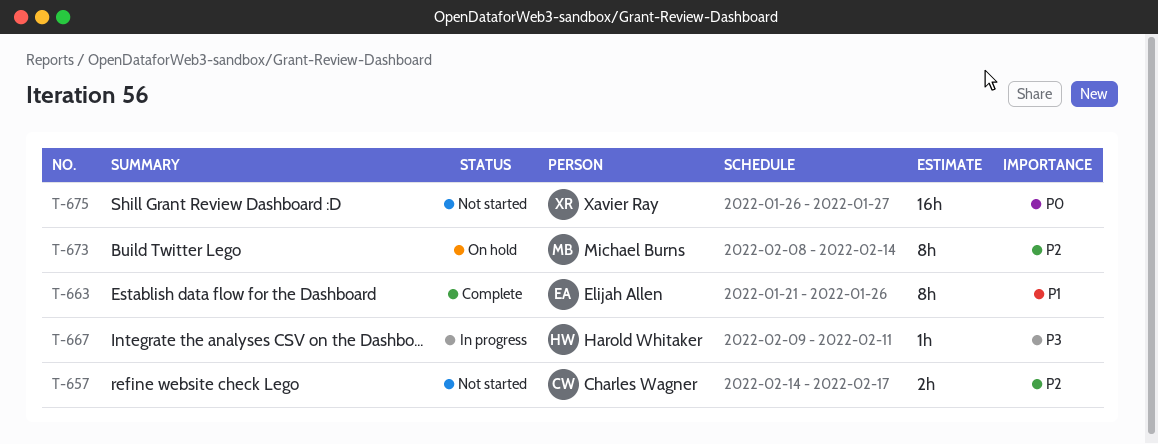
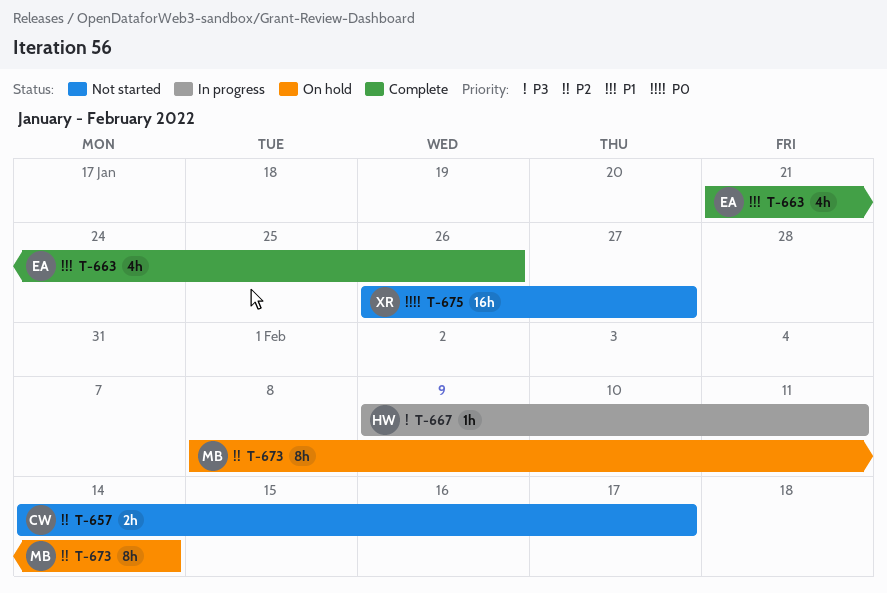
T-663, estimate: 8h -> 4h

